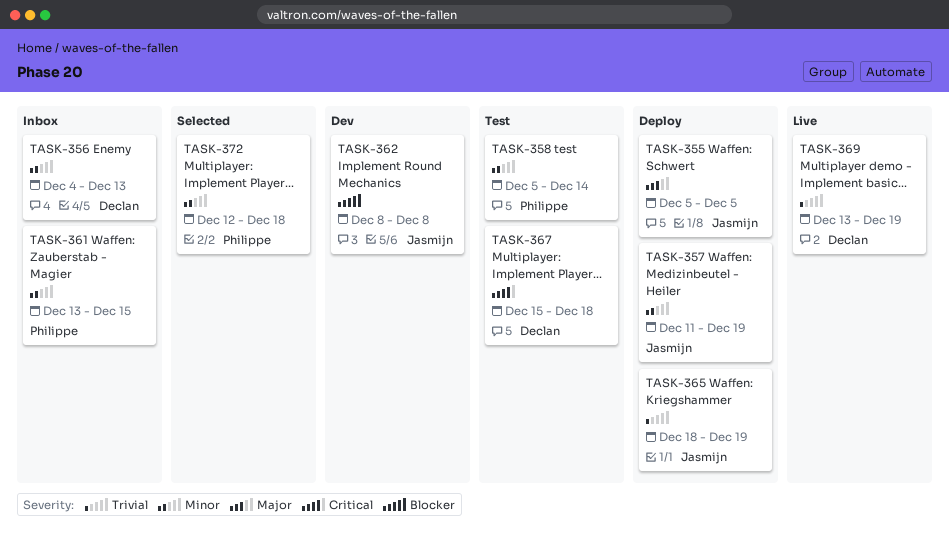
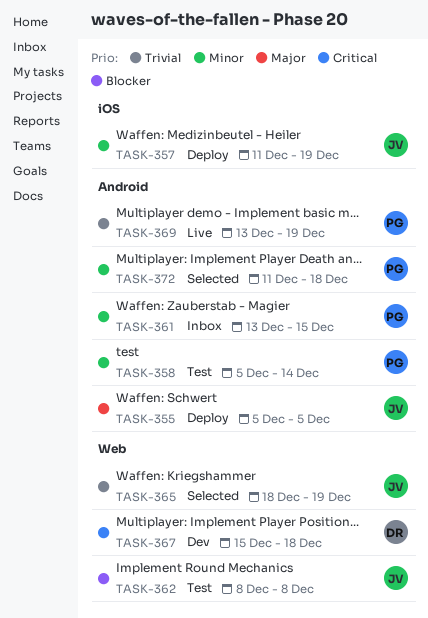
TASK-356: present -> none
TASK-362, status: Dev -> Test
TASK-365, status: Deploy -> Selected
TASK-367, status: Test -> Dev
TASK-369, owner: Declan -> Philippe
TASK-372, start: Dec 12 -> Dec 11

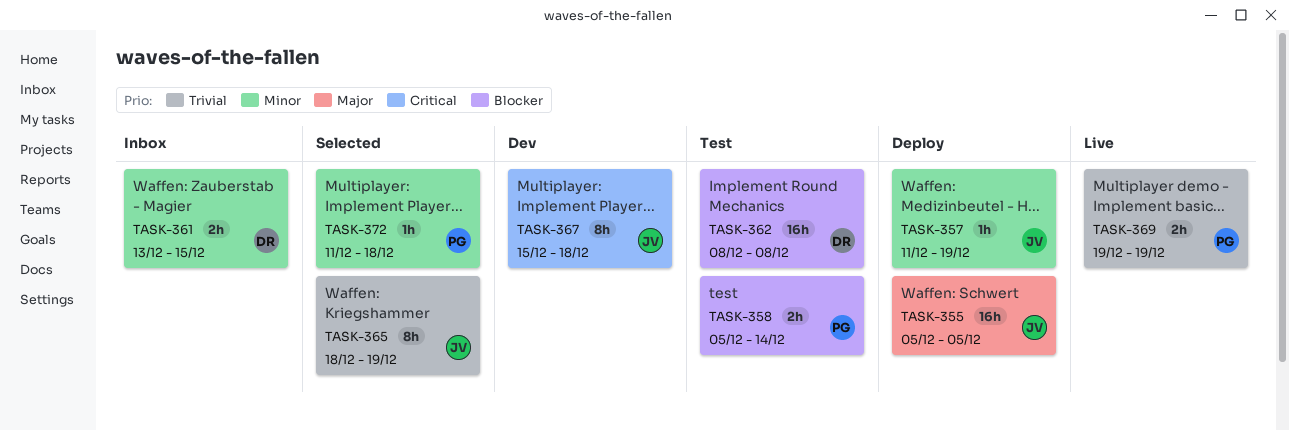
TASK-358, priority: Minor -> Blocker
TASK-361, owner: PG -> DR
TASK-362, owner: JV -> DR
TASK-367, owner: DR -> JV
TASK-369, start: Dec 13 -> Dec 19

